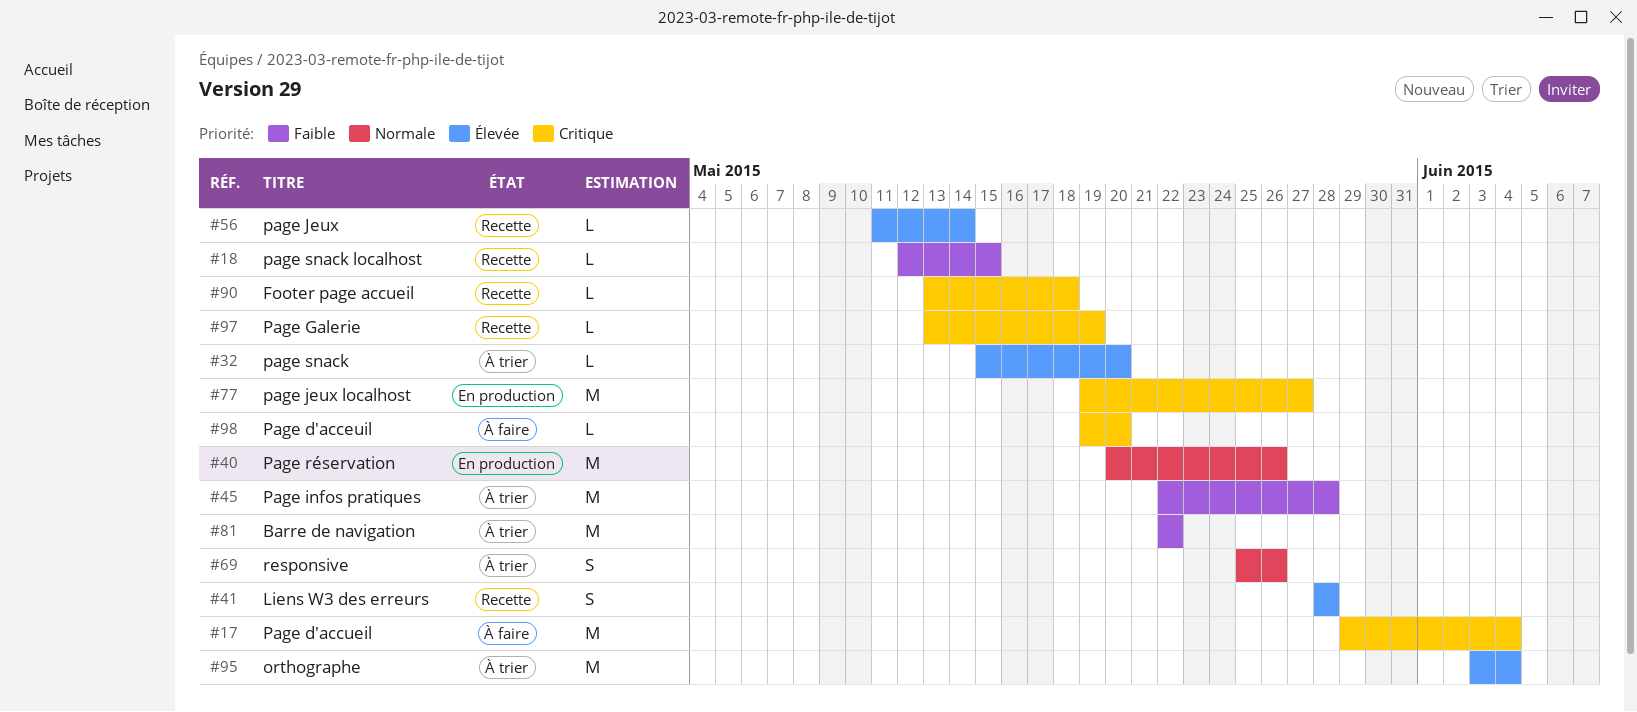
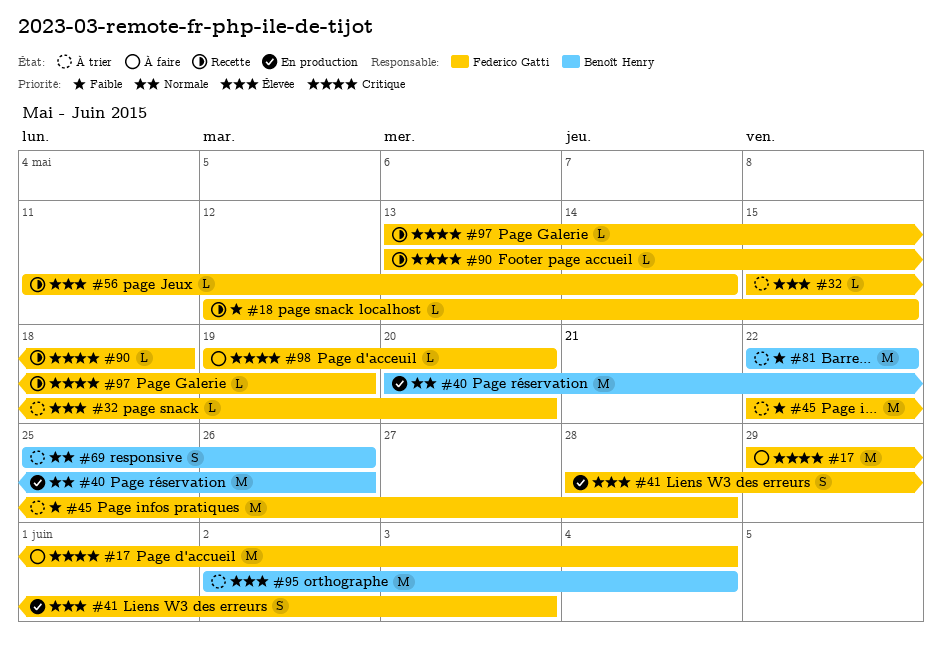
#41, status: Recette -> En production
#41, due: May 28 -> Jun 3
#77: present -> none
#95, start: Jun 3 -> Jun 2

